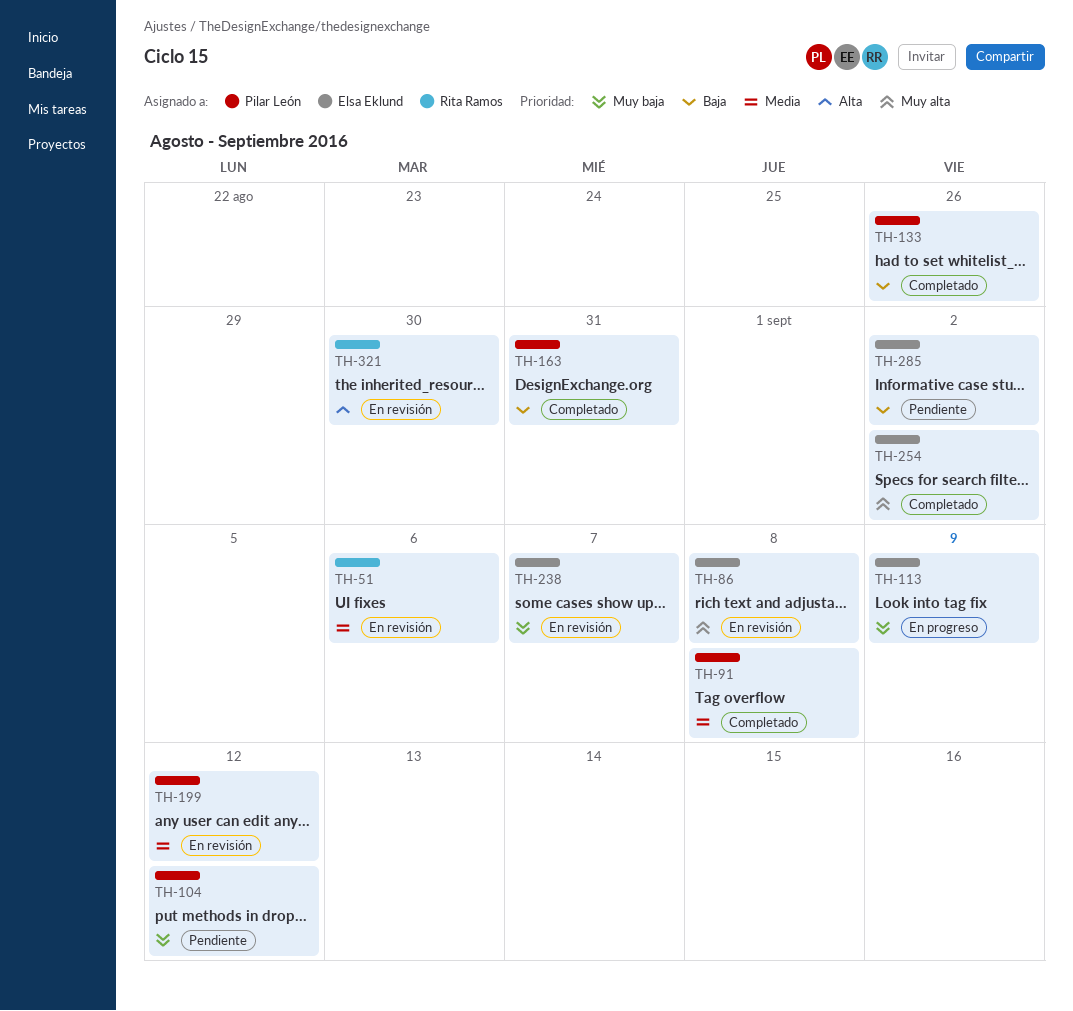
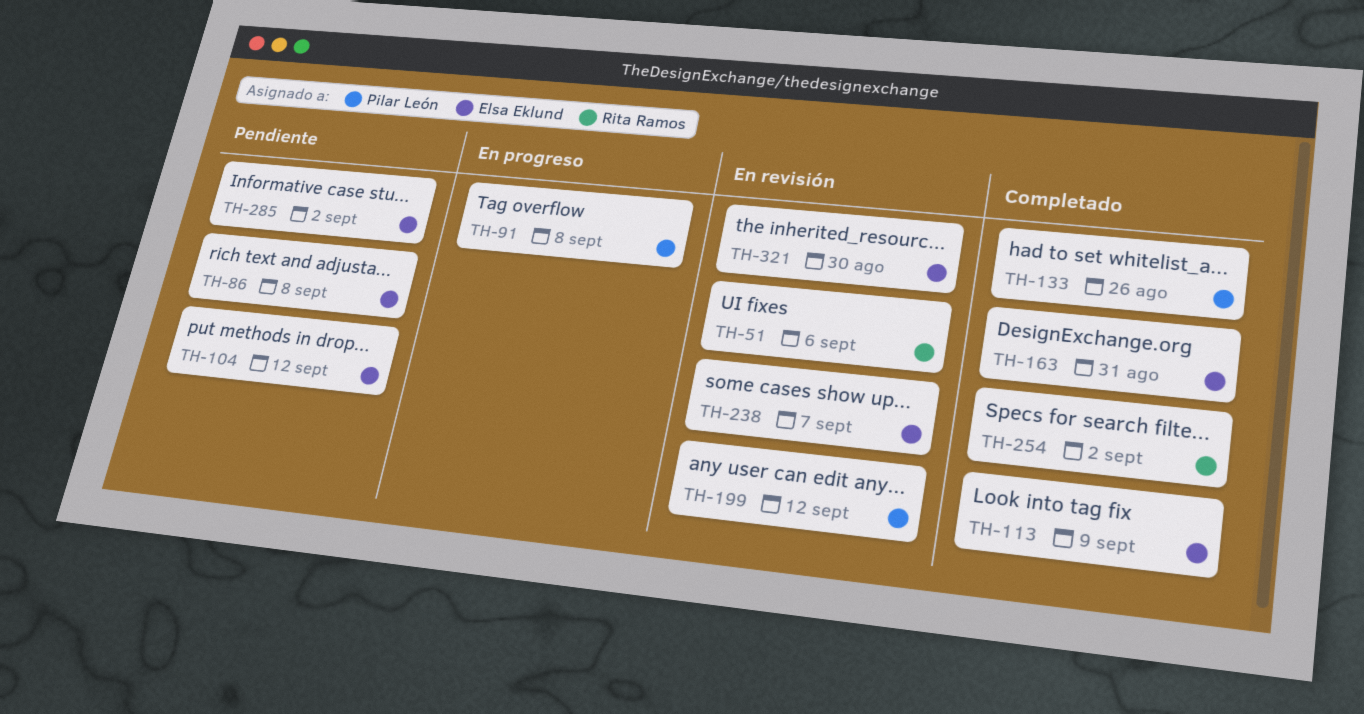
TH-86, status: En revisión -> Pendiente
TH-91, status: Completado -> En progreso
TH-104, owner: Pilar León -> Elsa Eklund
TH-113, status: En progreso -> Completado
TH-163, owner: Pilar León -> Elsa Eklund
TH-254, owner: Elsa Eklund -> Rita Ramos
TH-321, owner: Rita Ramos -> Elsa Eklund

